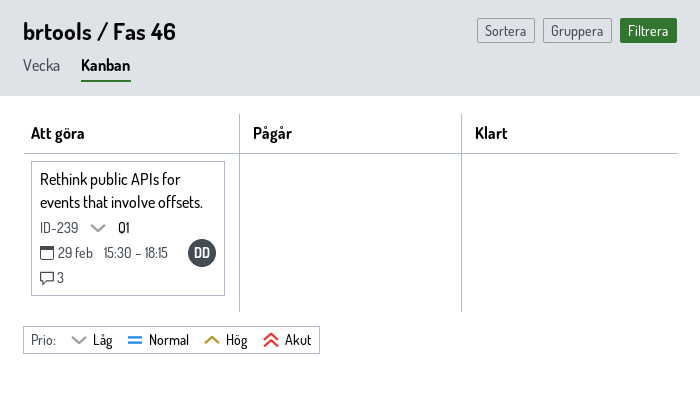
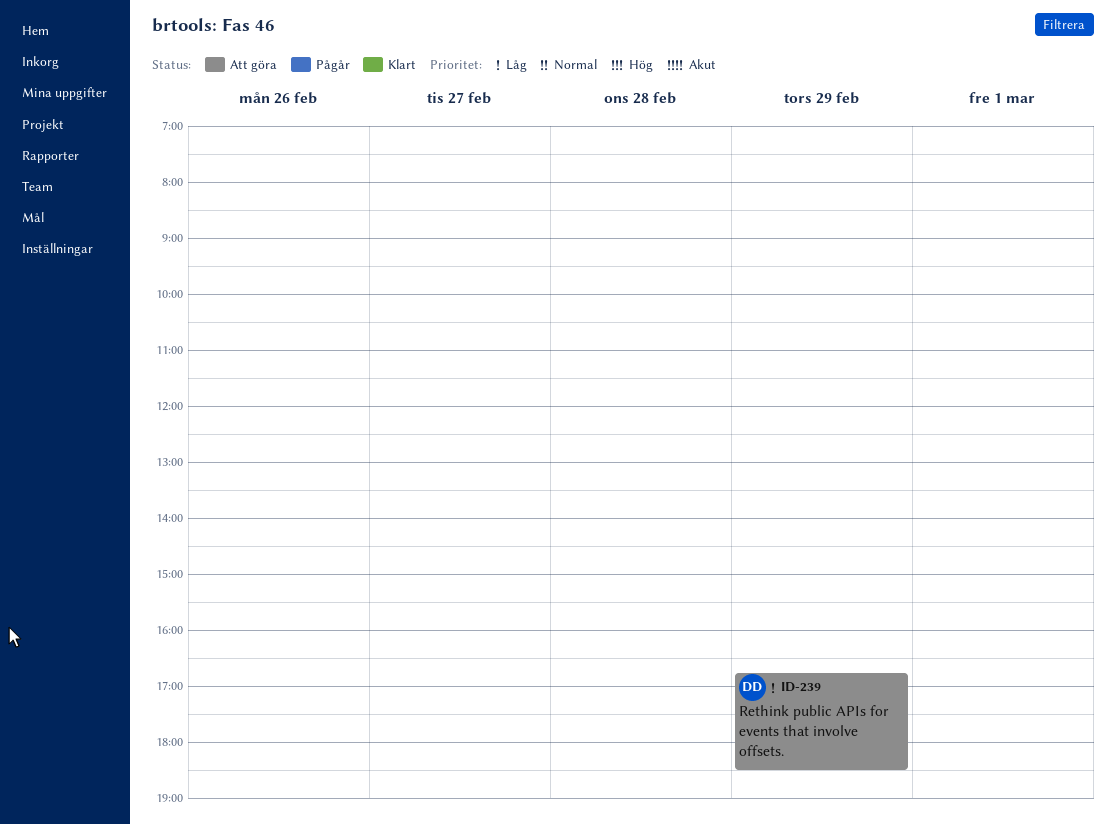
ID-239, begins: 15:30 -> 16:45
ID-239, ends: 18:15 -> 18:30

